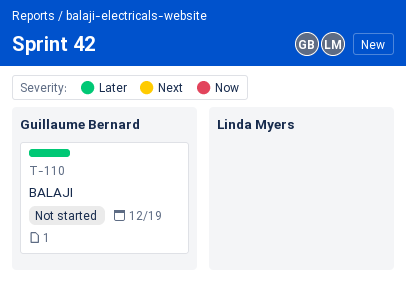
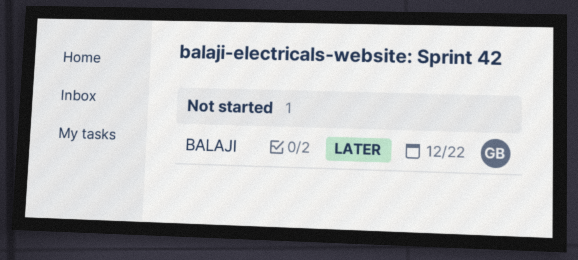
BALAJI, due: Dec 19 -> Dec 22

